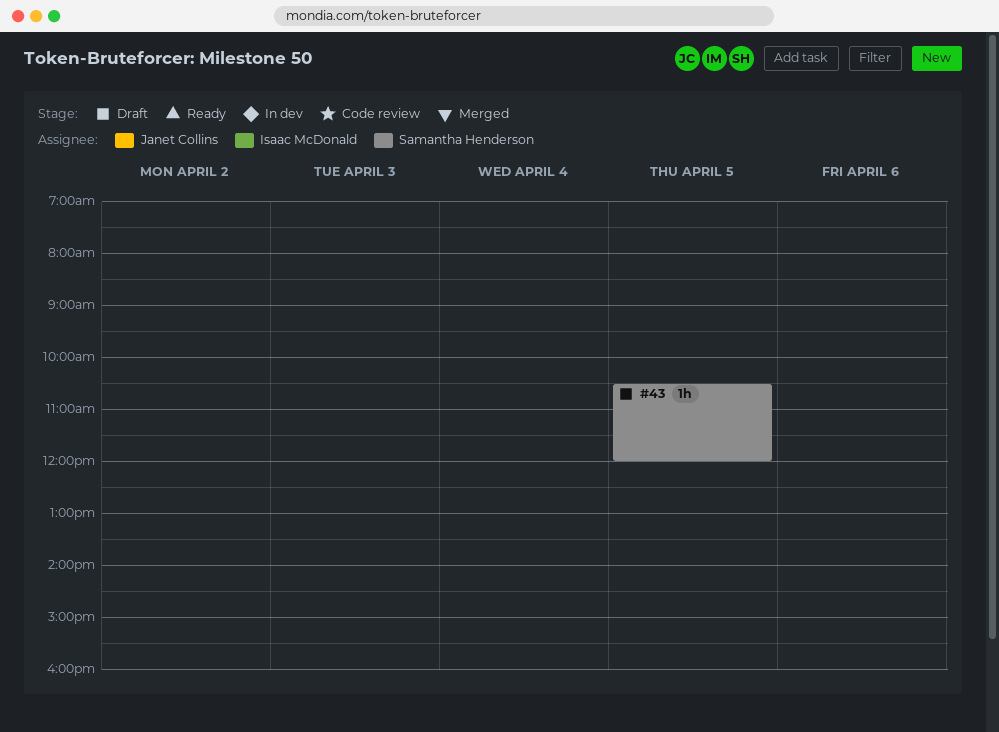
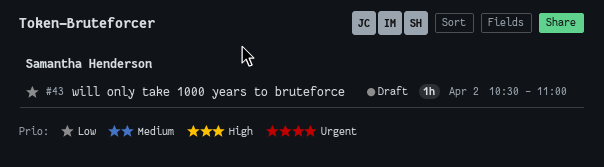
#43, day: Apr 5 -> Apr 2
#43, ends: 12:00 -> 11:00

